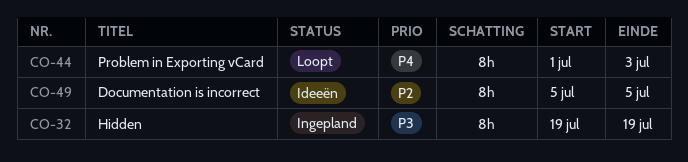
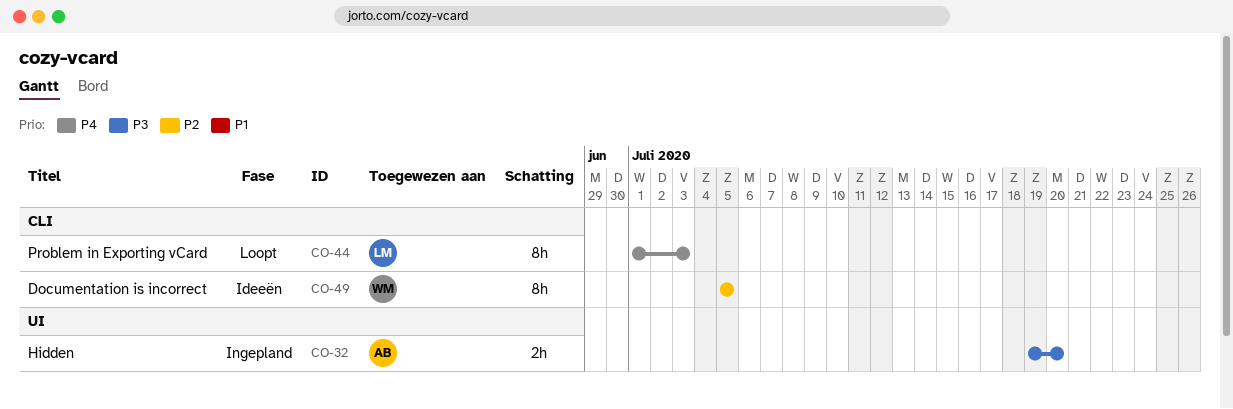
CO-32, estimate: 8h -> 2h
CO-32, due: Jul 19 -> Jul 20

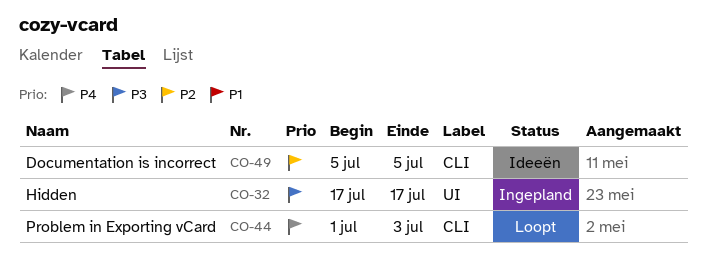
CO-32, start: Jul 19 -> Jul 17
CO-32, due: Jul 20 -> Jul 17

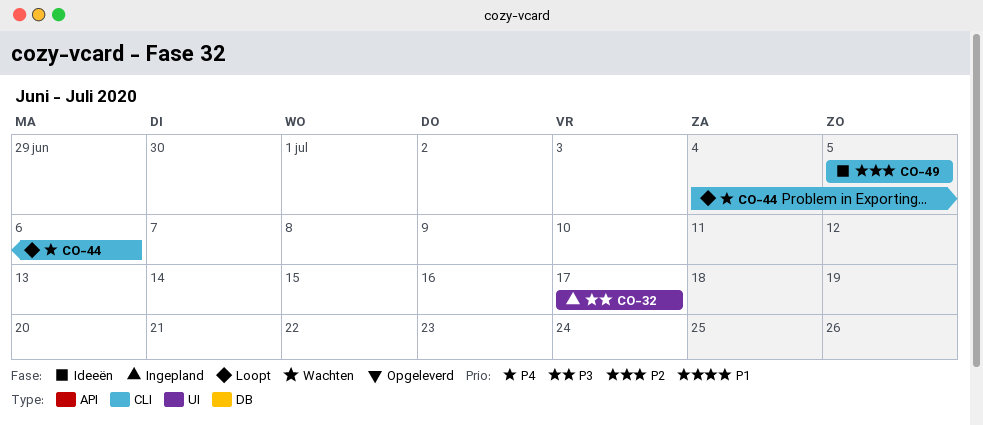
CO-44, start: Jul 1 -> Jul 4
CO-44, due: Jul 3 -> Jul 6

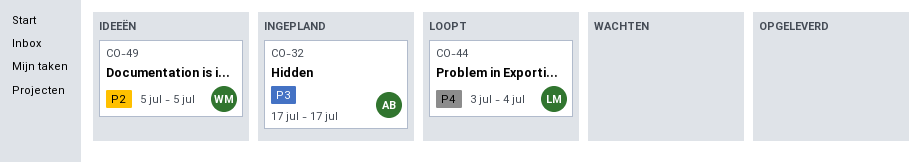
CO-44, start: Jul 4 -> Jul 3
CO-44, due: Jul 6 -> Jul 4

